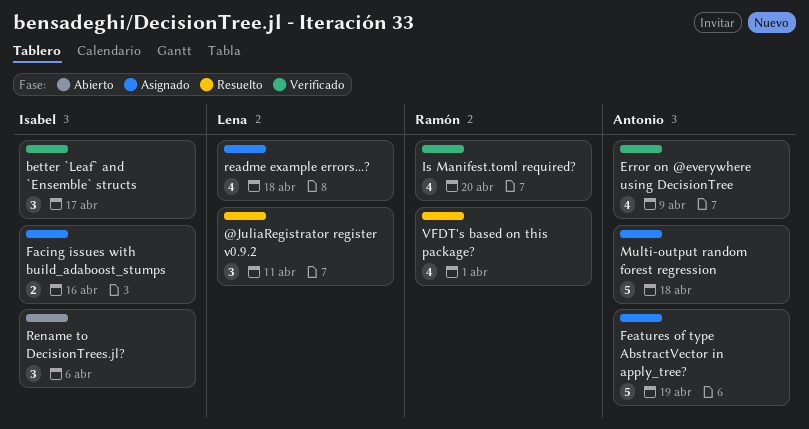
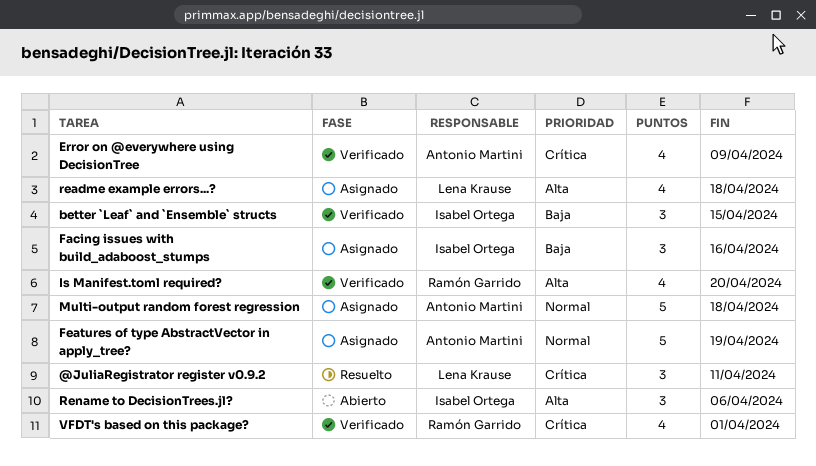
better `Leaf` and `Ensemble` structs, due: Apr 17 -> Apr 15
Facing issues with build_adaboost_stumps, estimate: 2 -> 3
VFDT's based on this package?, status: Resuelto -> Verificado

